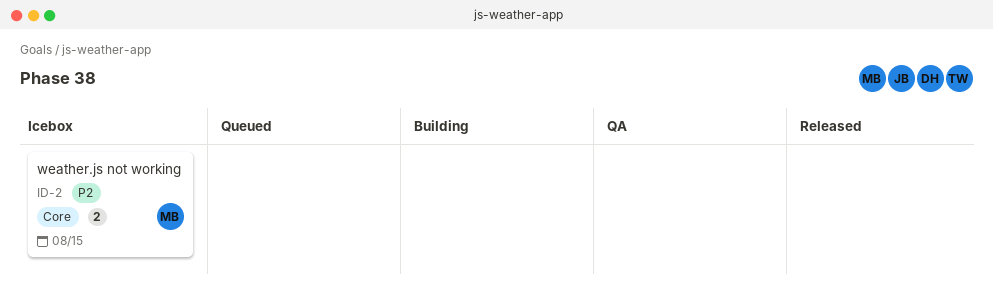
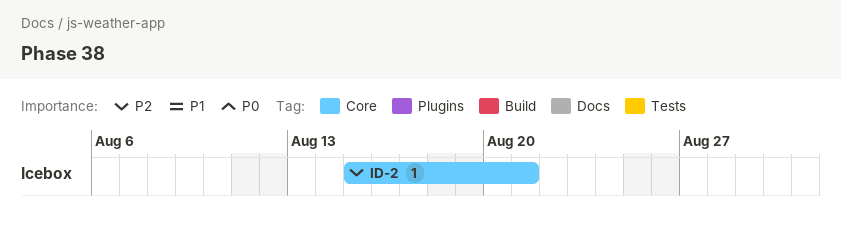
ID-2, estimate: 2 -> 1
ID-2, due: Aug 15 -> Aug 21

